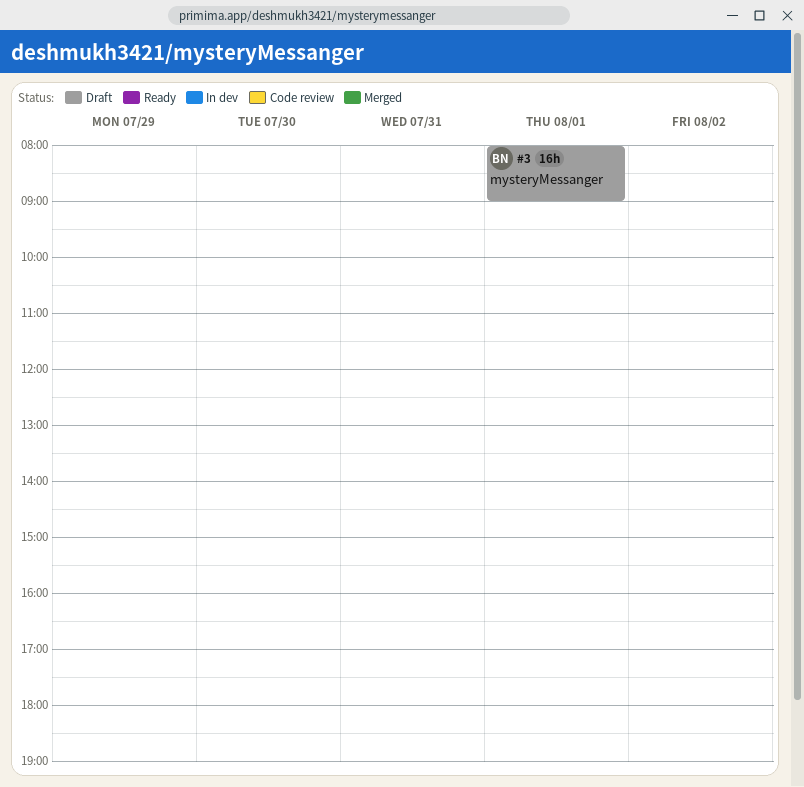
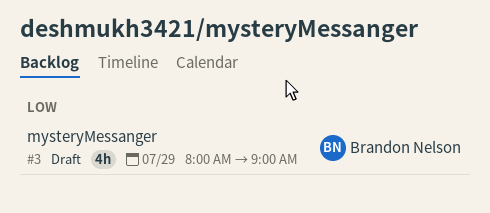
#3, estimate: 16h -> 4h
#3, day: Aug 1 -> Jul 29

